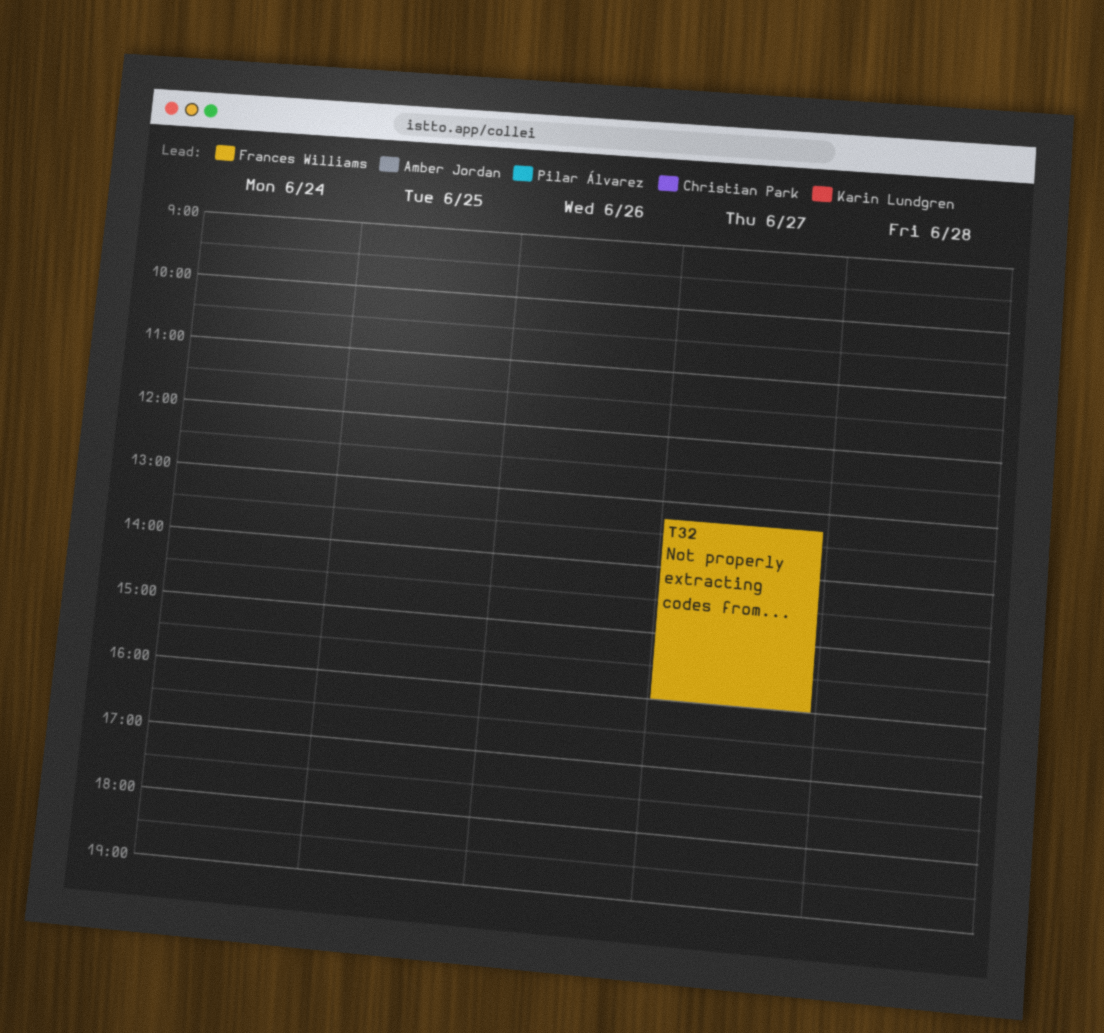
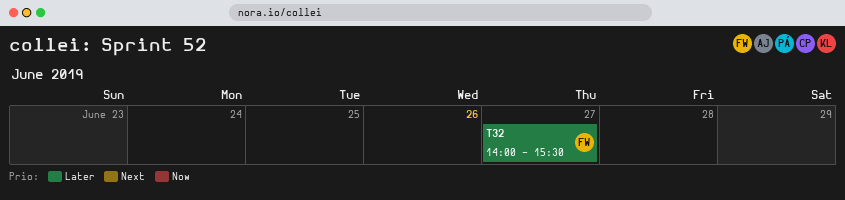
T32, begins: 13:15 -> 14:00
T32, ends: 16:00 -> 15:30

